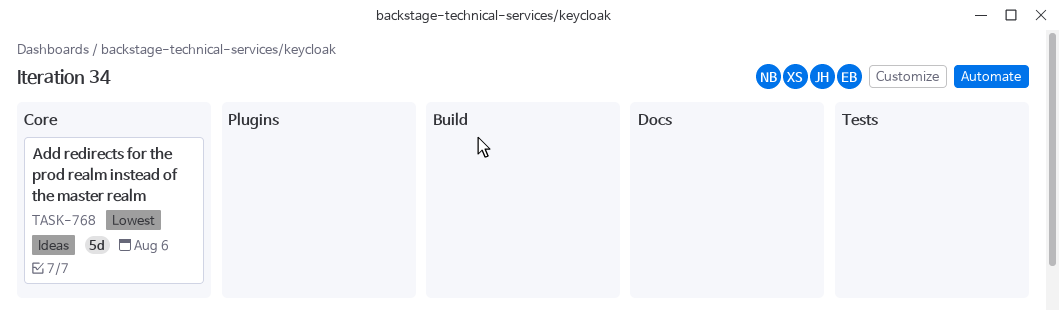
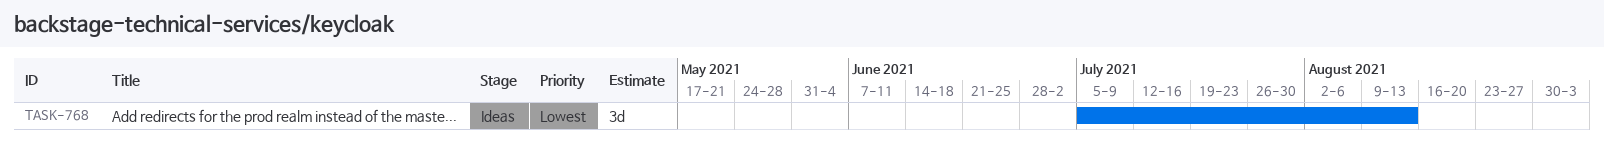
TASK-768, estimate: 5d -> 3d
TASK-768, due: Aug 6 -> Aug 13

